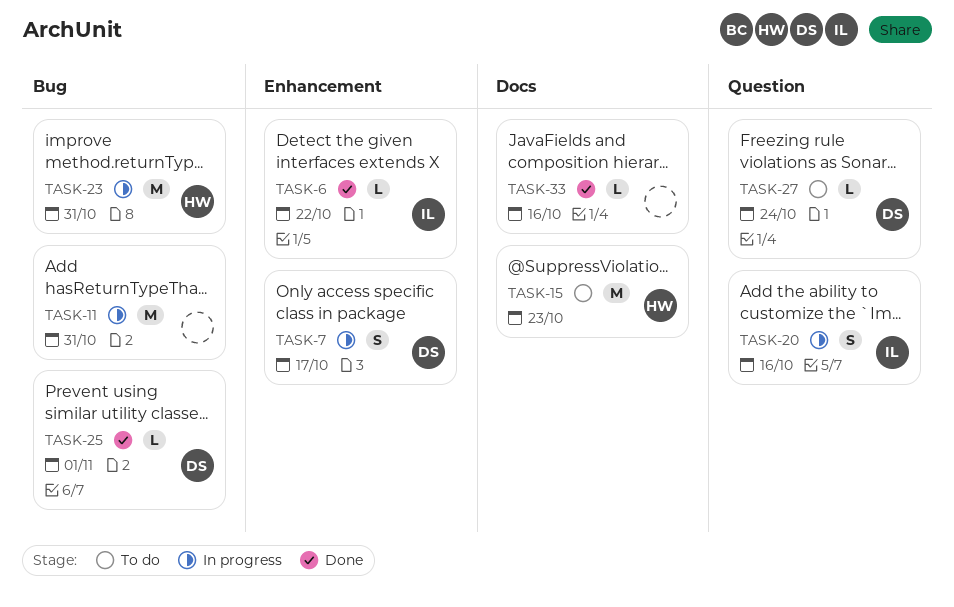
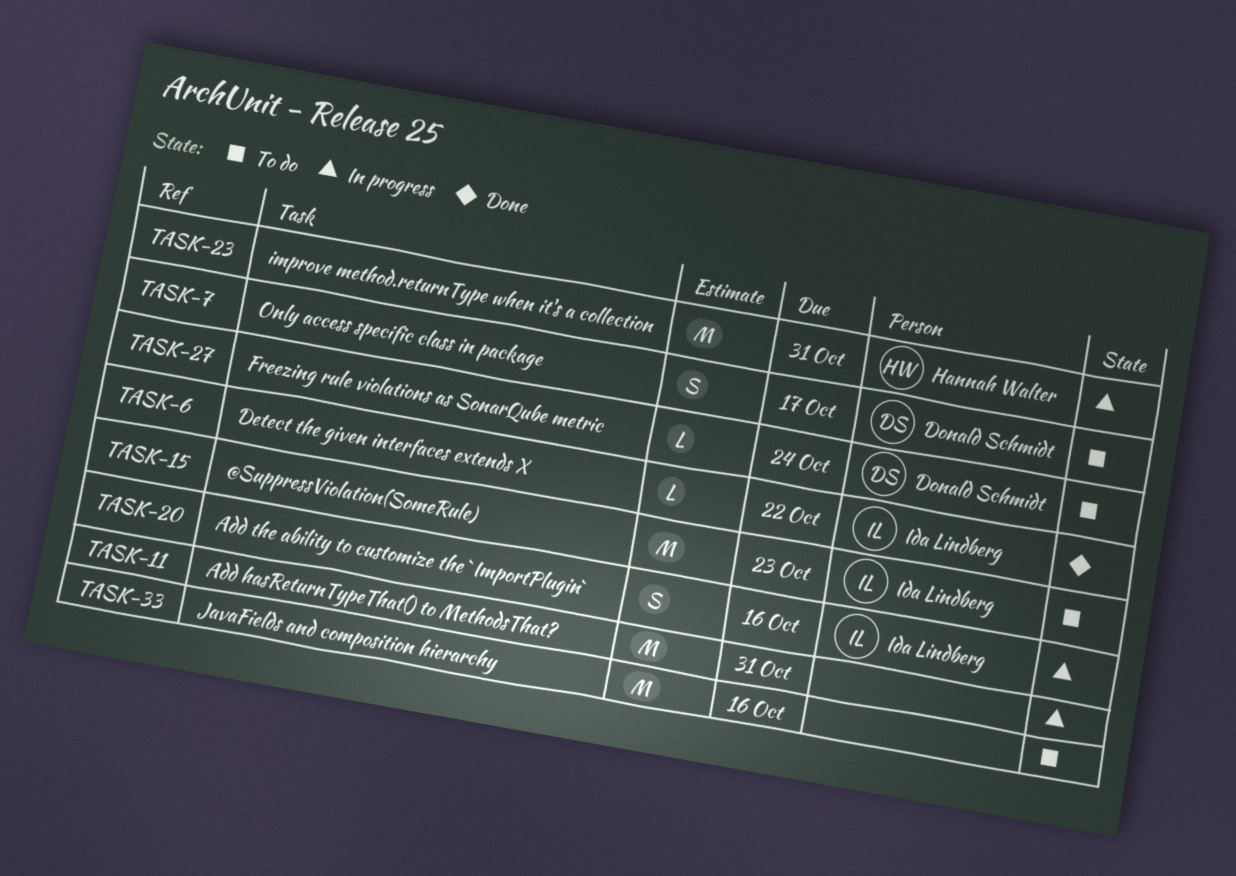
TASK-7, status: In progress -> To do
TASK-15, owner: Hannah Walter -> Ida Lindberg
TASK-25: present -> none
TASK-33, status: Done -> To do
TASK-33, estimate: L -> M

